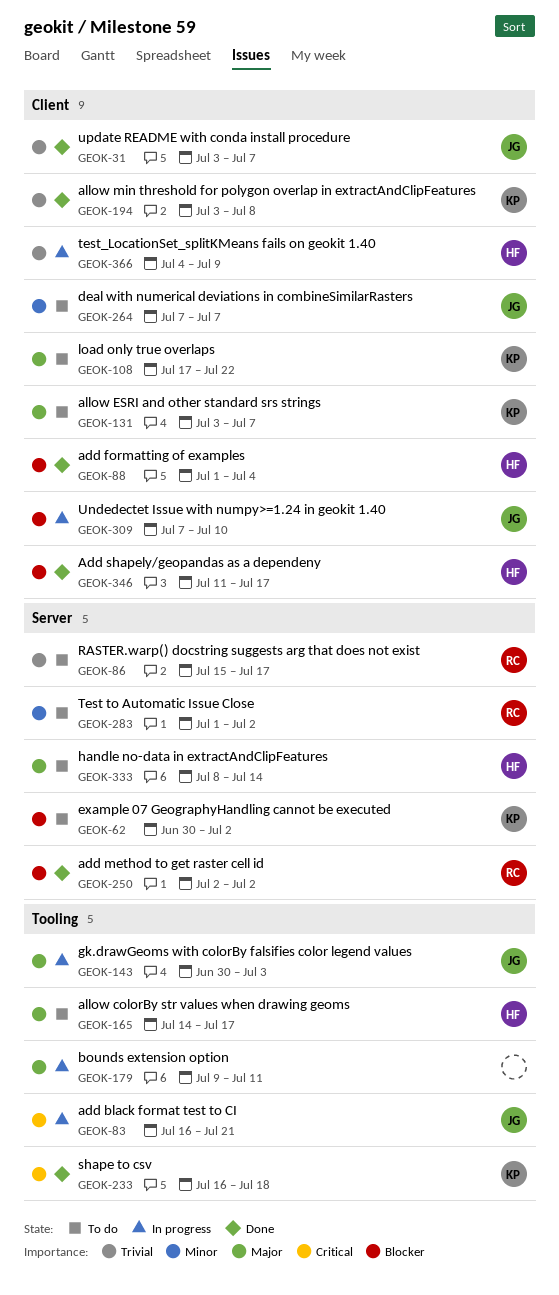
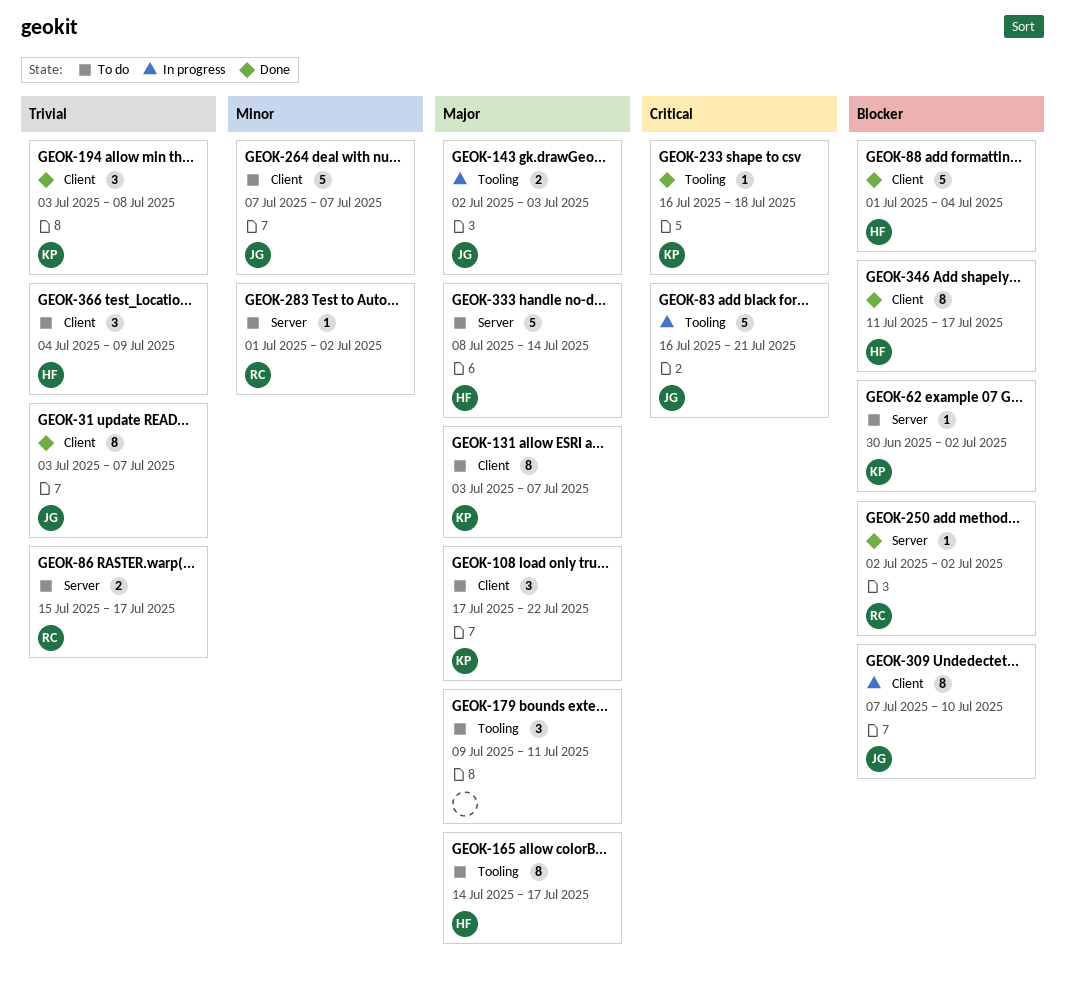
GEOK-143, start: Jun 30 -> Jul 2
GEOK-179, status: In progress -> To do
GEOK-366, status: In progress -> To do

